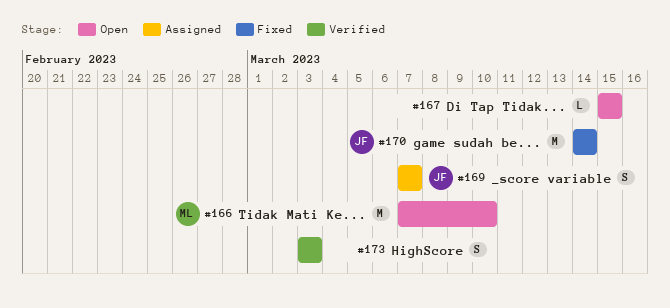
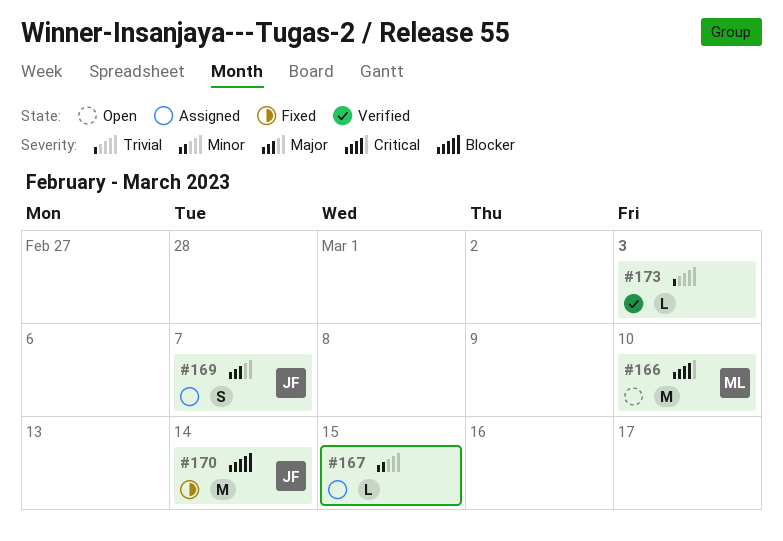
#167, status: Open -> Assigned
#173, estimate: S -> L

